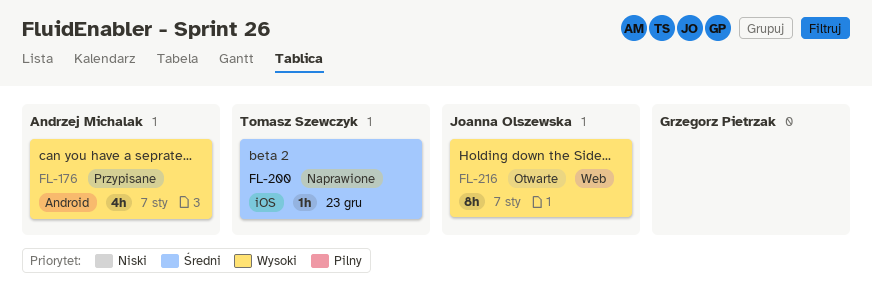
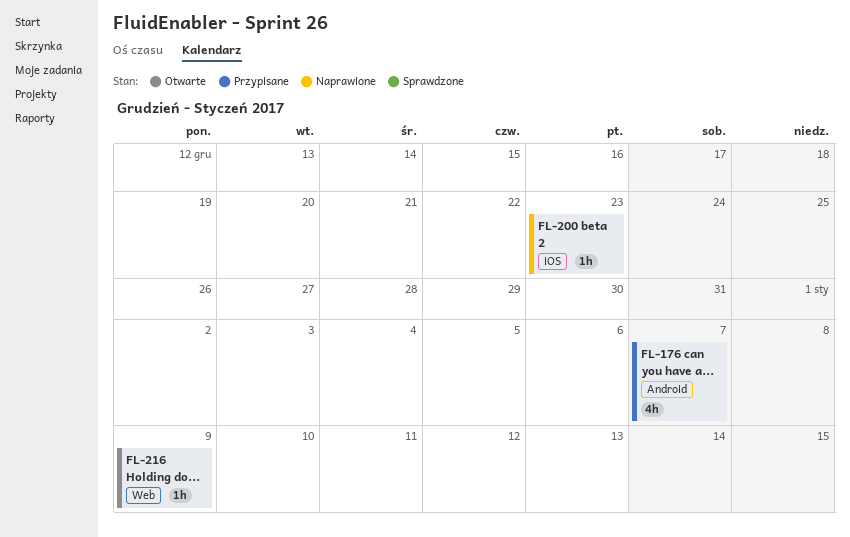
FL-216, estimate: 8h -> 1h
FL-216, due: Jan 7 -> Jan 9

